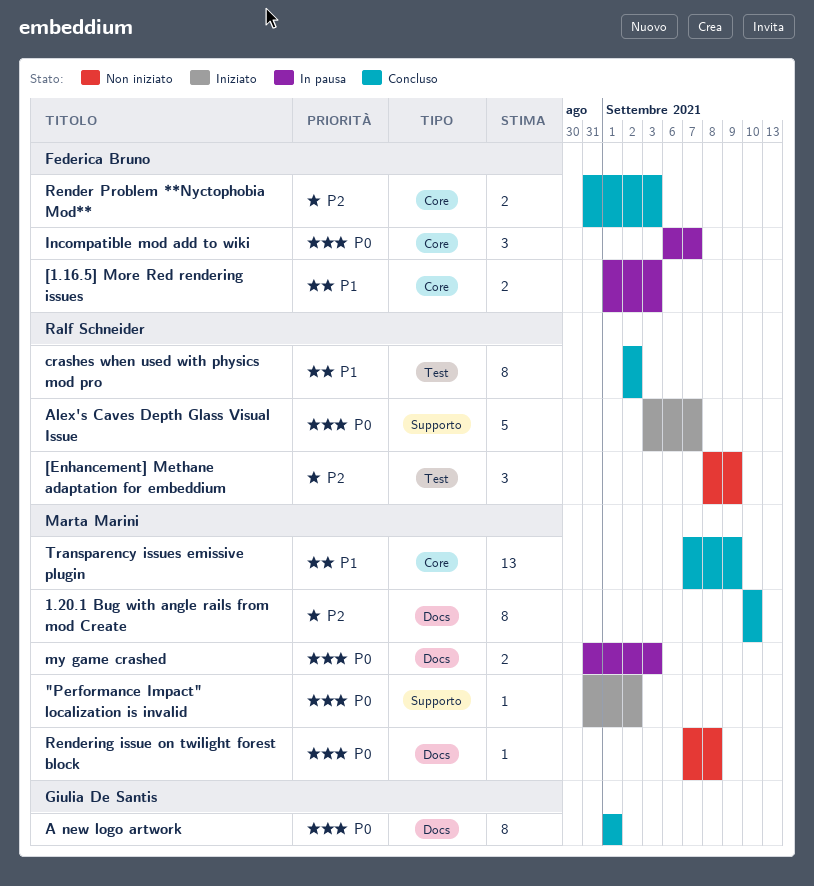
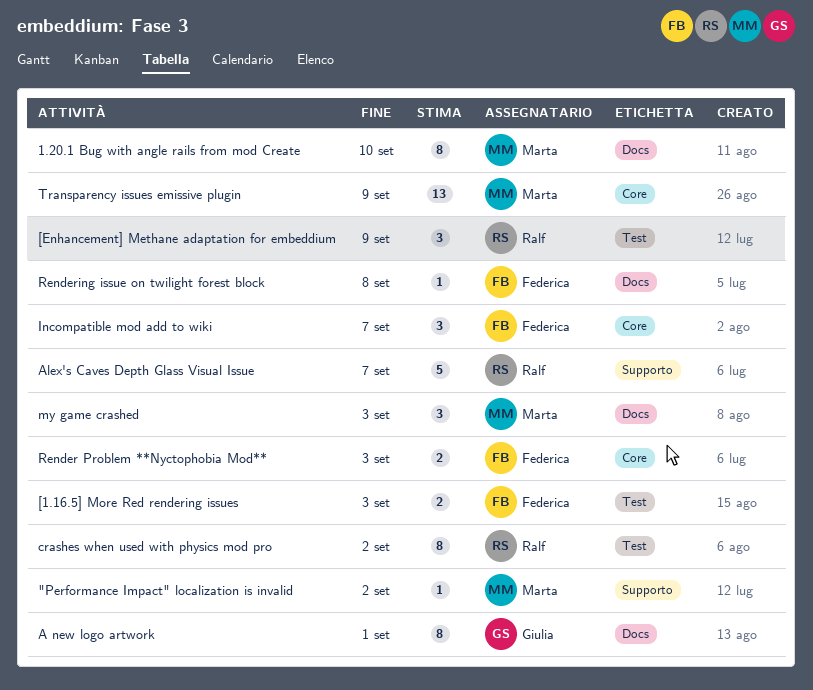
[1.16.5] More Red rendering issues, label: Core -> Test
my game crashed, estimate: 2 -> 3
Rendering issue on twilight forest block, owner: Marta Marini -> Federica Bruno

